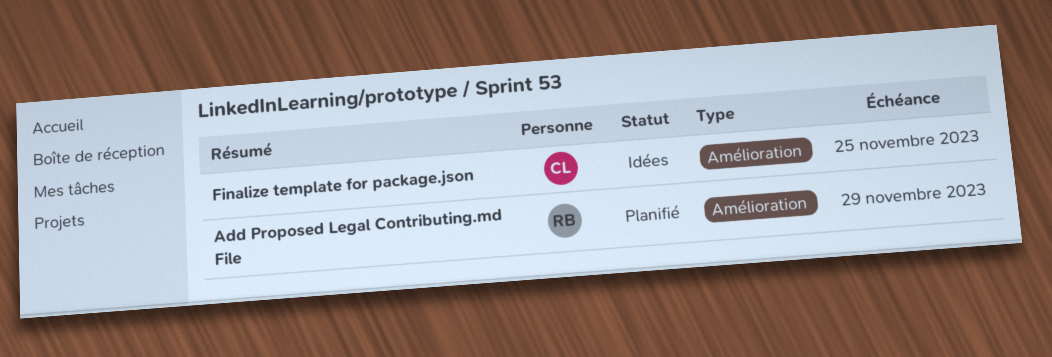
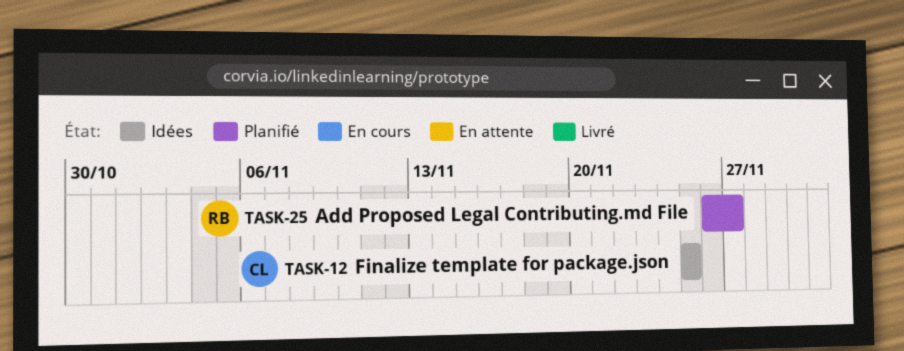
Add Proposed Legal Contributing.md File, due: Nov 29 -> Nov 27

